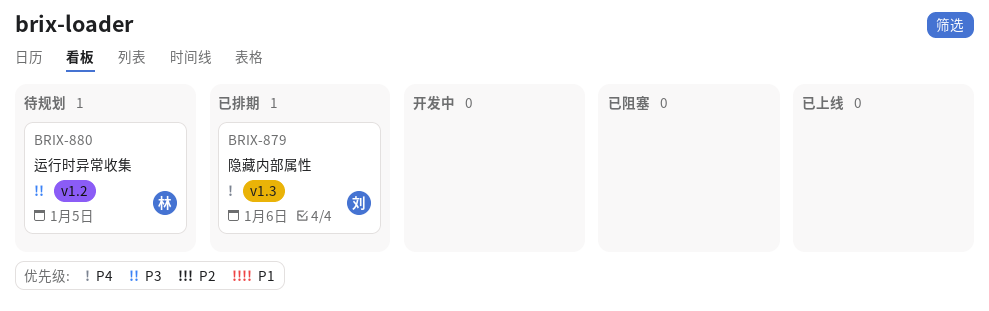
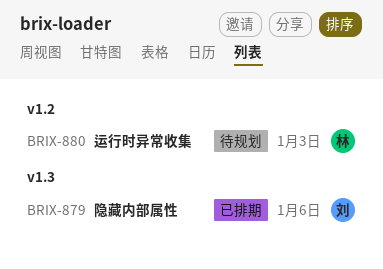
BRIX-880, due: Jan 5 -> Jan 3

